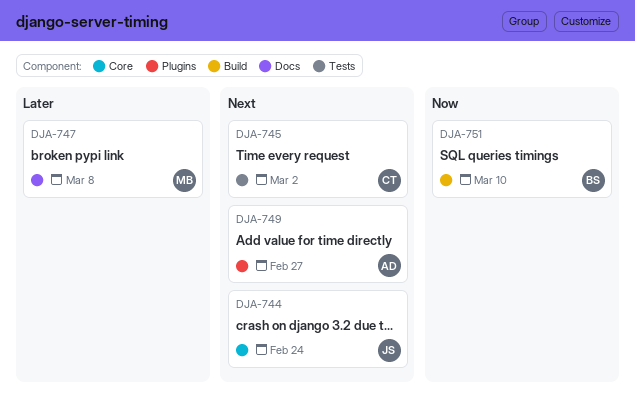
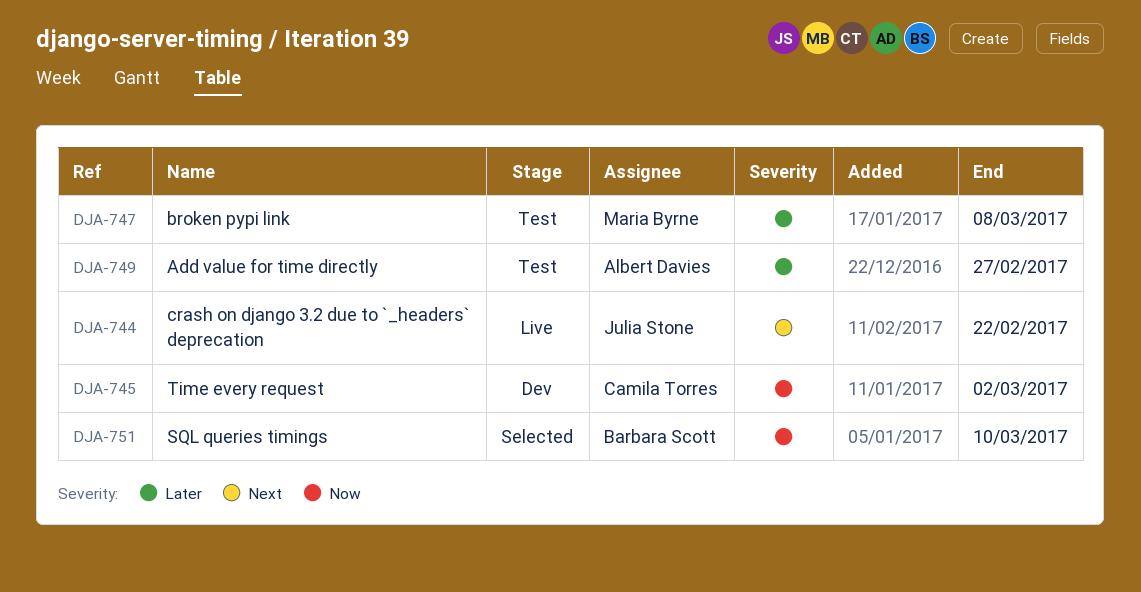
DJA-744, due: Feb 24 -> Feb 22
DJA-745, priority: Next -> Now
DJA-749, priority: Next -> Later

